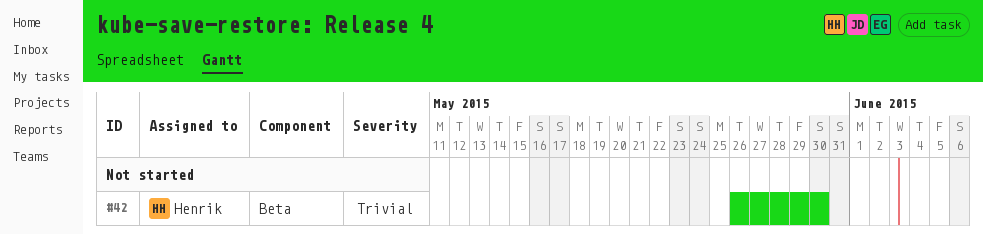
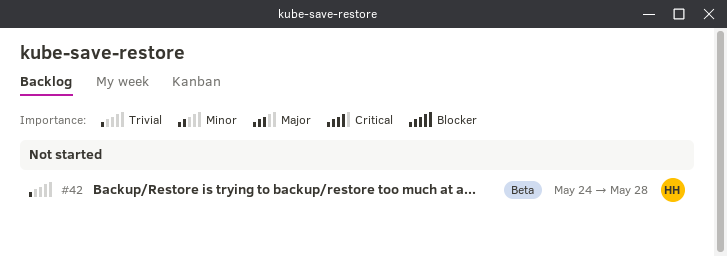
#42, start: May 26 -> May 24
#42, due: May 30 -> May 28

